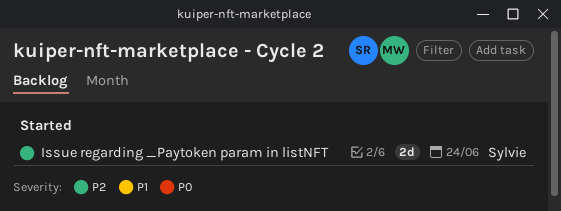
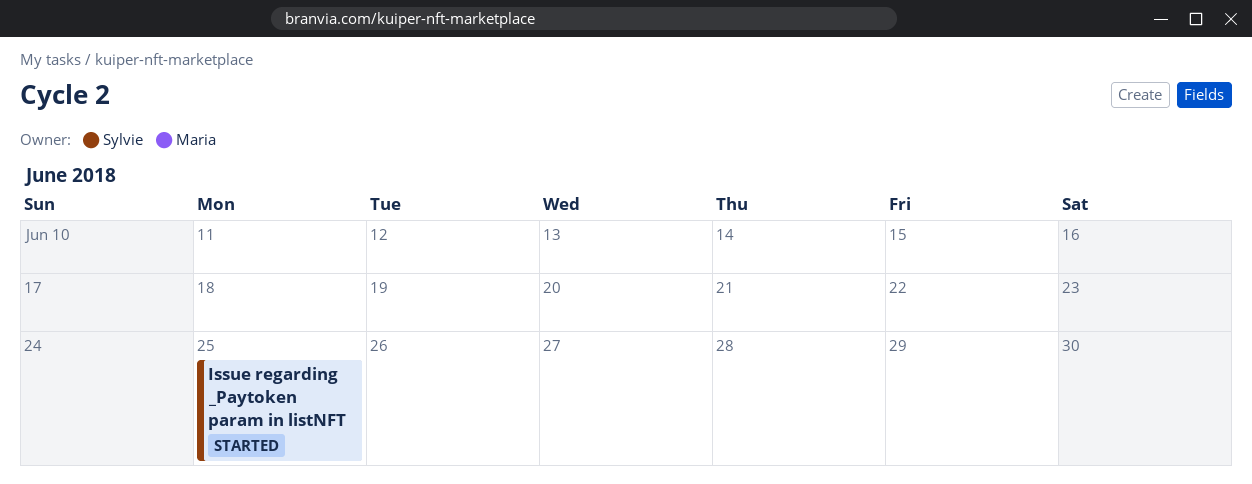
Issue regarding _Paytoken param in listNFT, due: Jun 24 -> Jun 25

